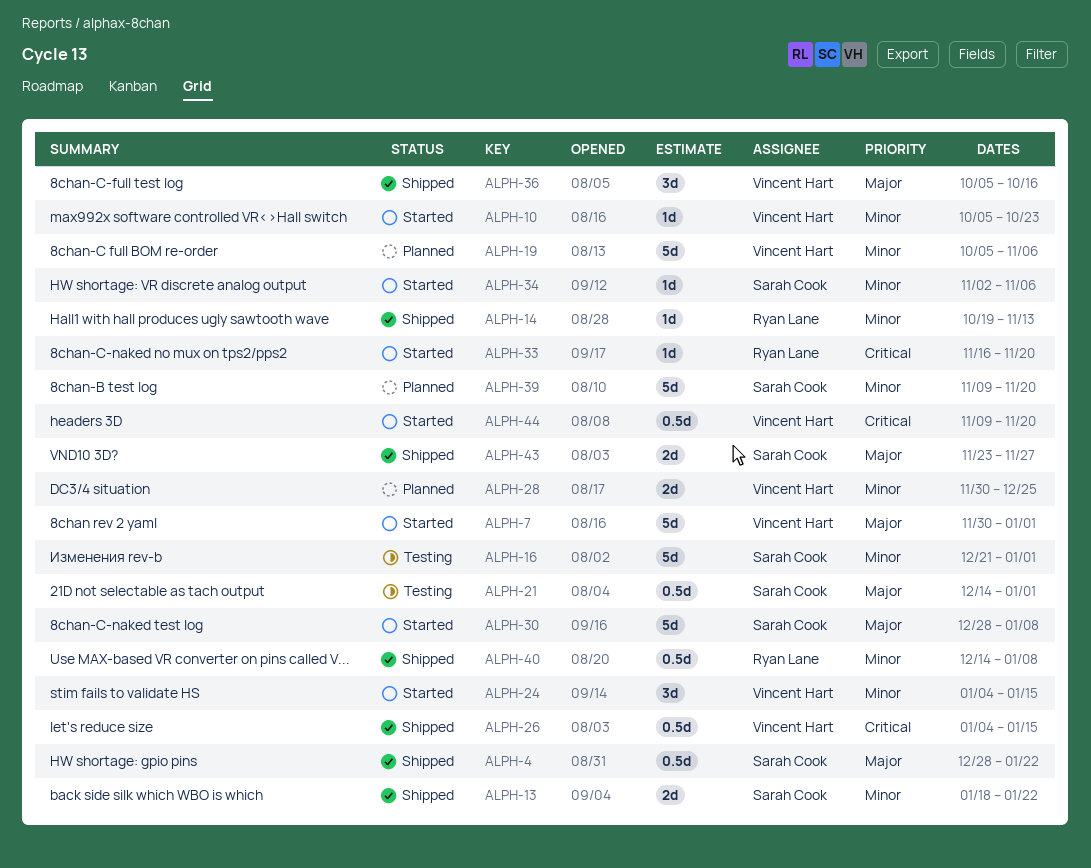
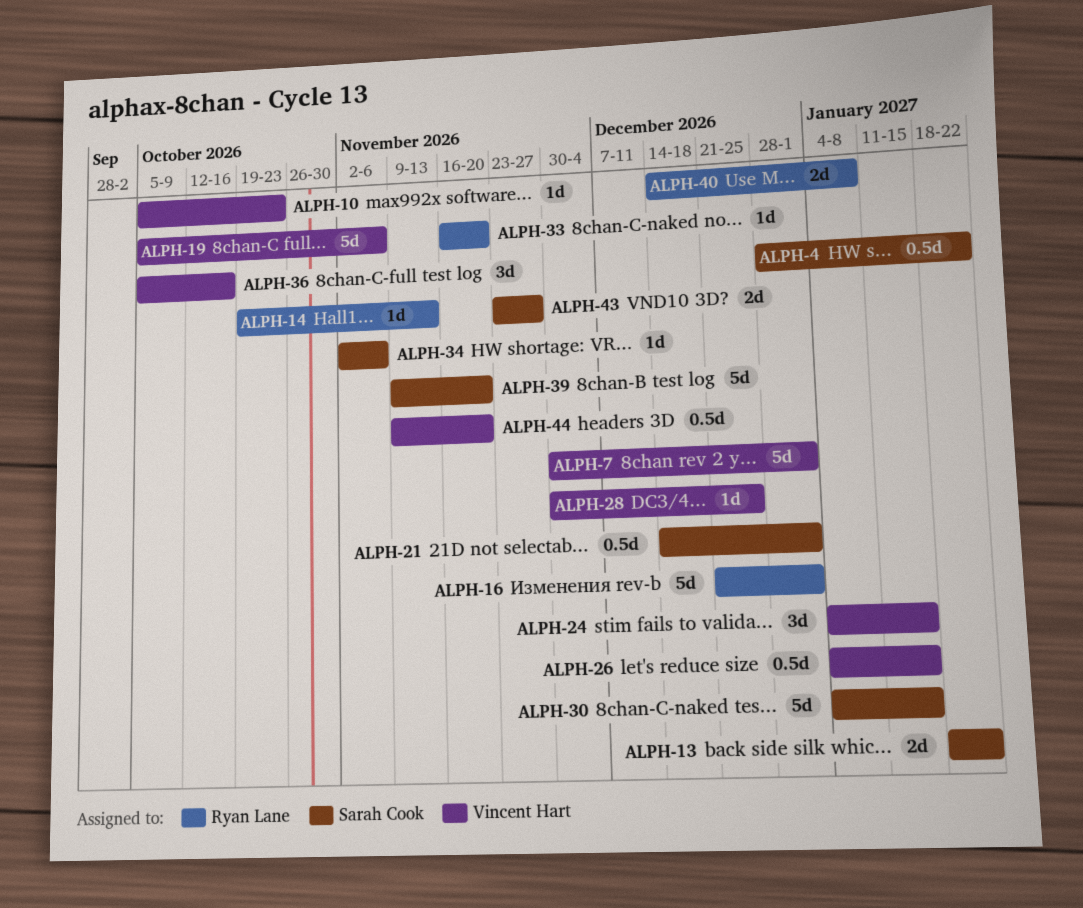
ALPH-16, owner: Sarah Cook -> Ryan Lane
ALPH-28, estimate: 2d -> 1d
ALPH-30, start: Dec 28 -> Jan 4
ALPH-30, due: Jan 8 -> Jan 15
ALPH-40, estimate: 0.5d -> 2d

